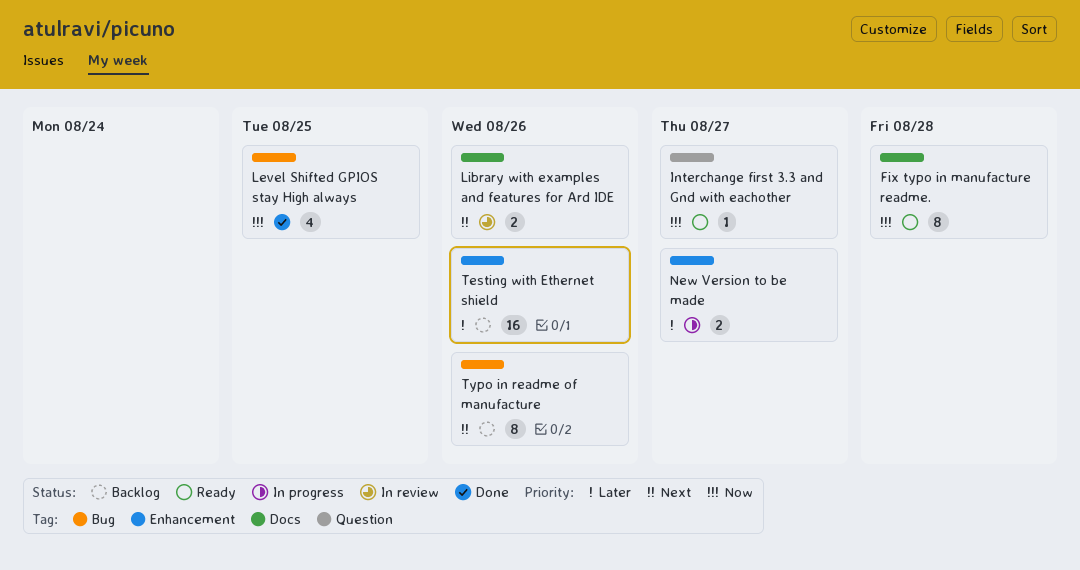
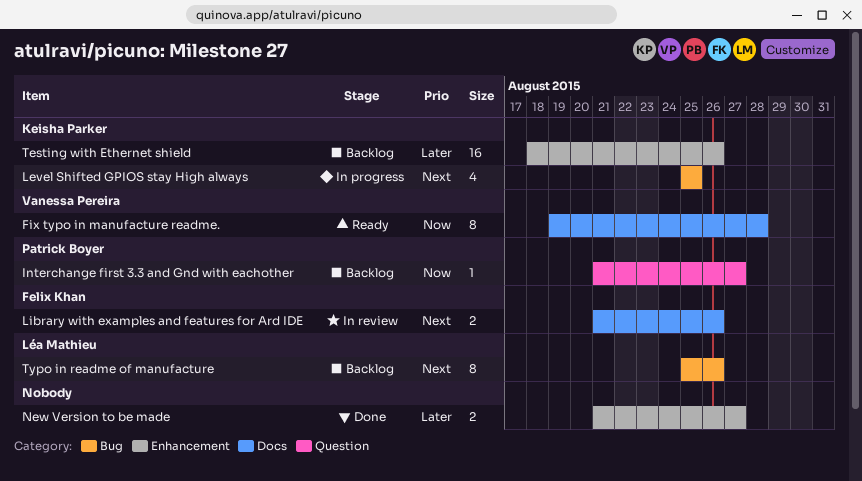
Interchange first 3.3 and Gnd with eachother, status: Ready -> Backlog
Level Shifted GPIOS stay High always, status: Done -> In progress
Level Shifted GPIOS stay High always, priority: Now -> Next
New Version to be made, status: In progress -> Done

